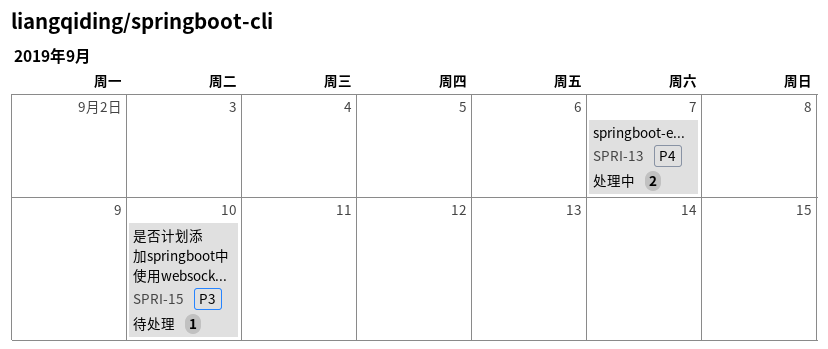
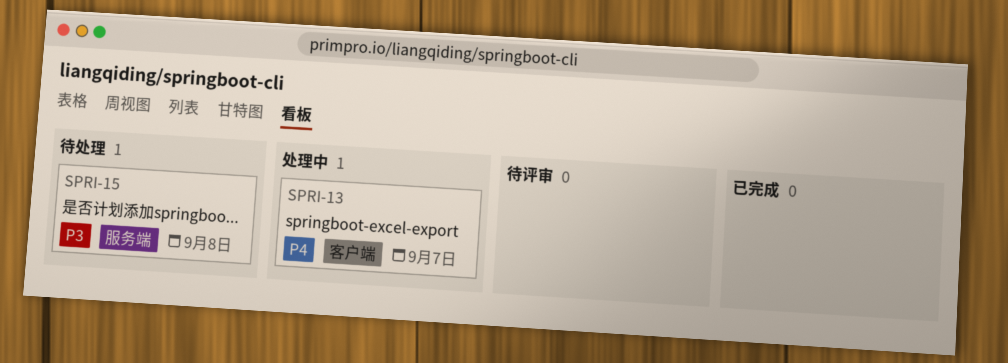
SPRI-15, due: Sep 10 -> Sep 8

